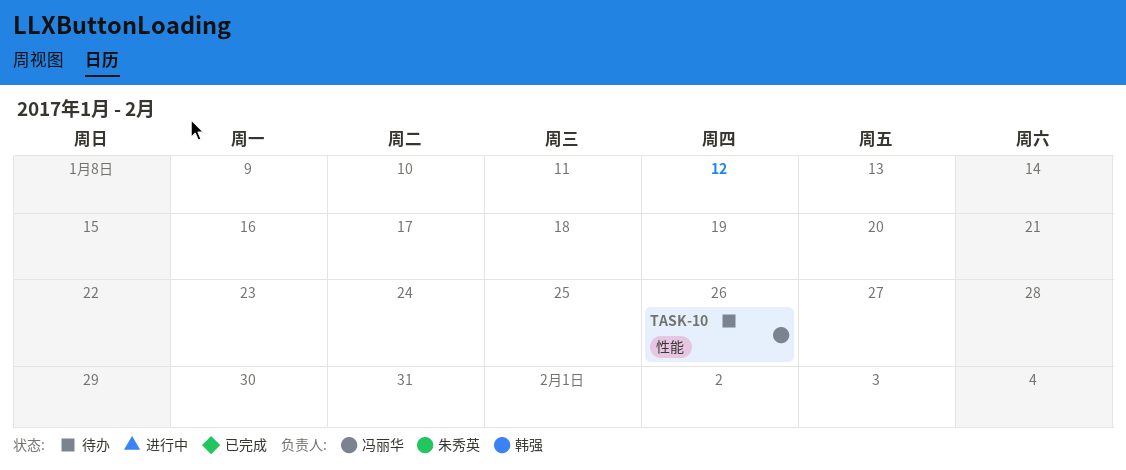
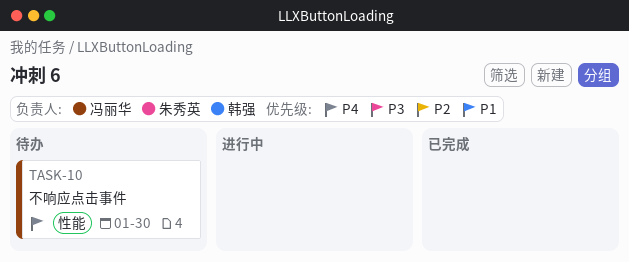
TASK-10, due: Jan 26 -> Jan 30

